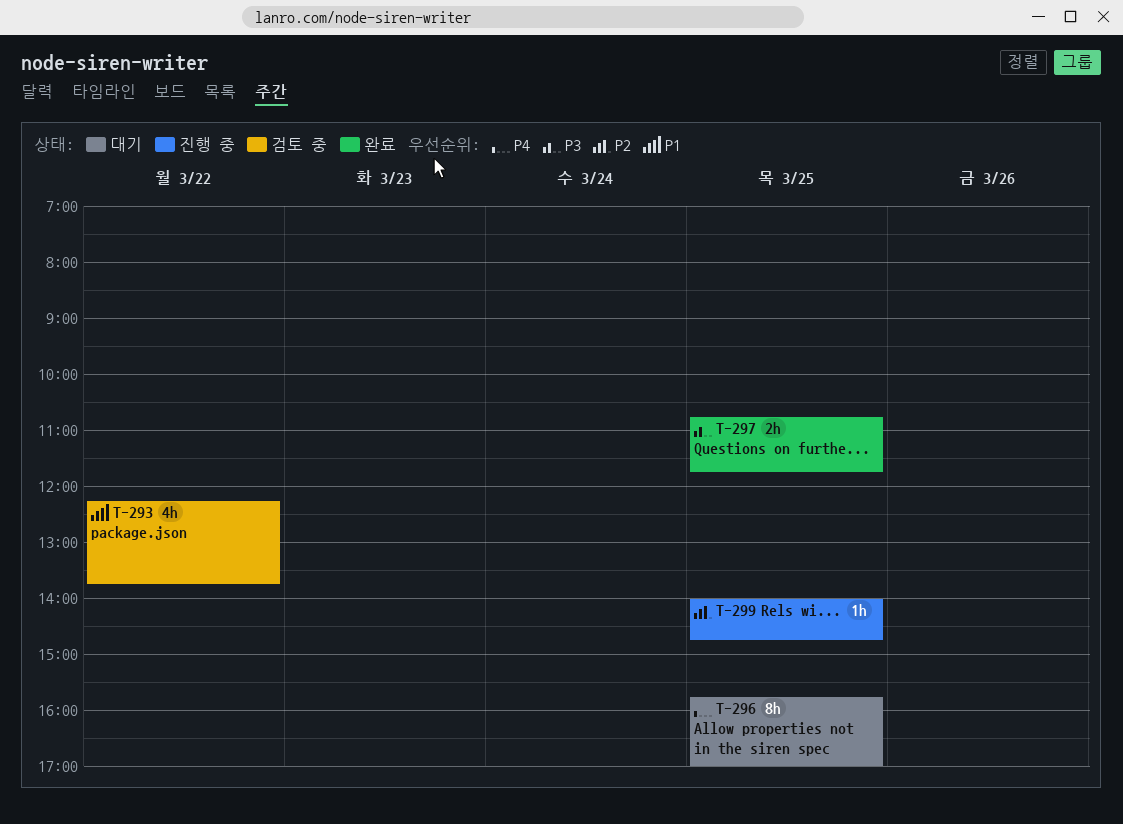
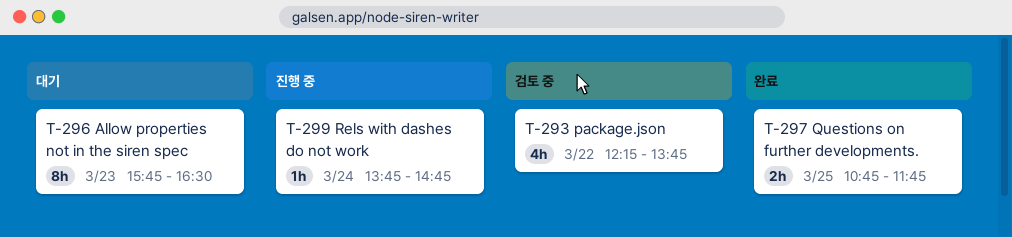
T-296, day: Mar 25 -> Mar 23
T-296, ends: 17:00 -> 16:30
T-299, day: Mar 25 -> Mar 24
T-299, begins: 14:00 -> 13:45

